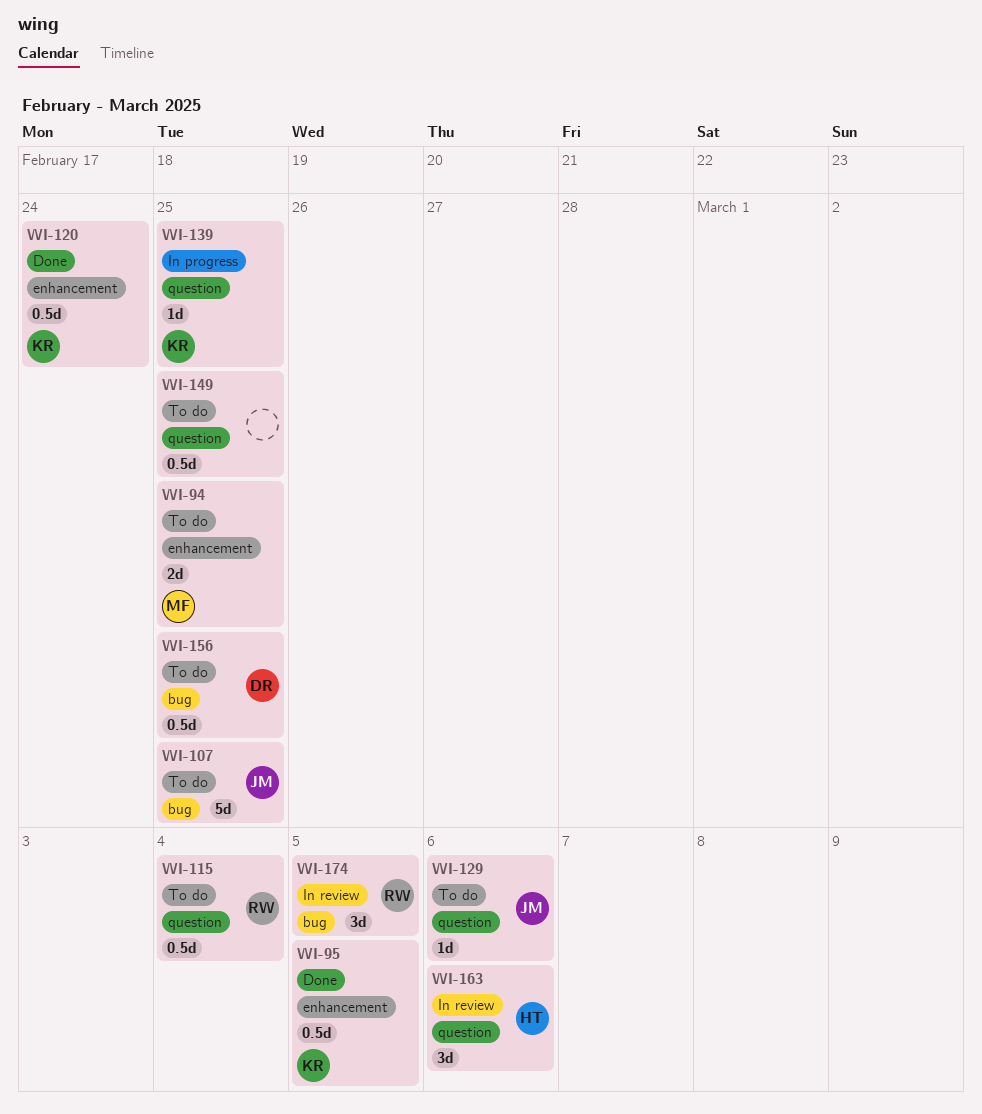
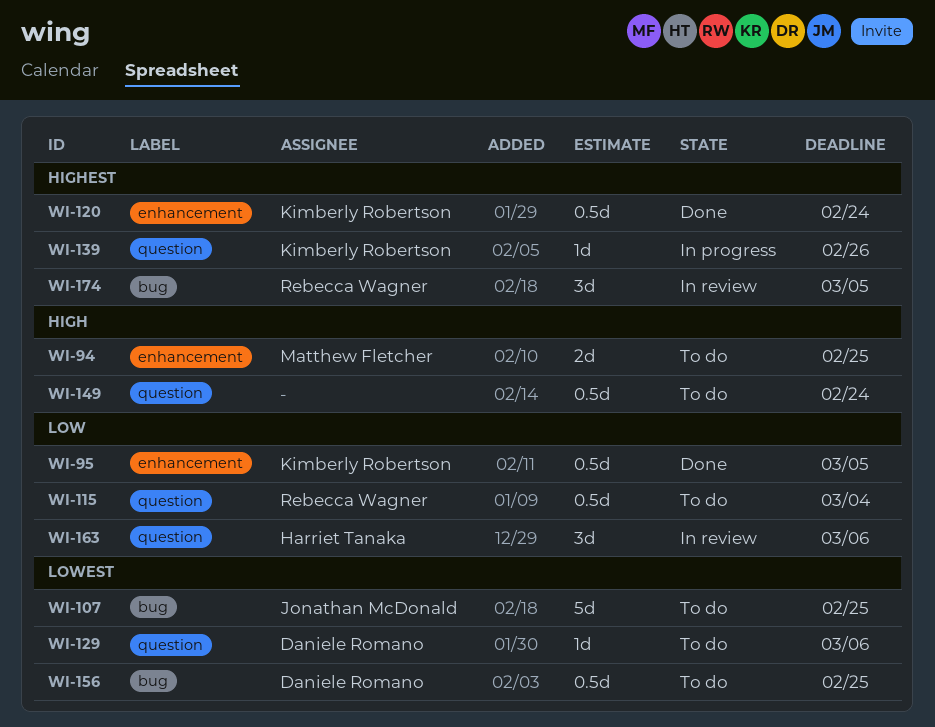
WI-129, owner: Jonathan McDonald -> Daniele Romano
WI-139, due: Feb 25 -> Feb 26
WI-149, due: Feb 25 -> Feb 24

